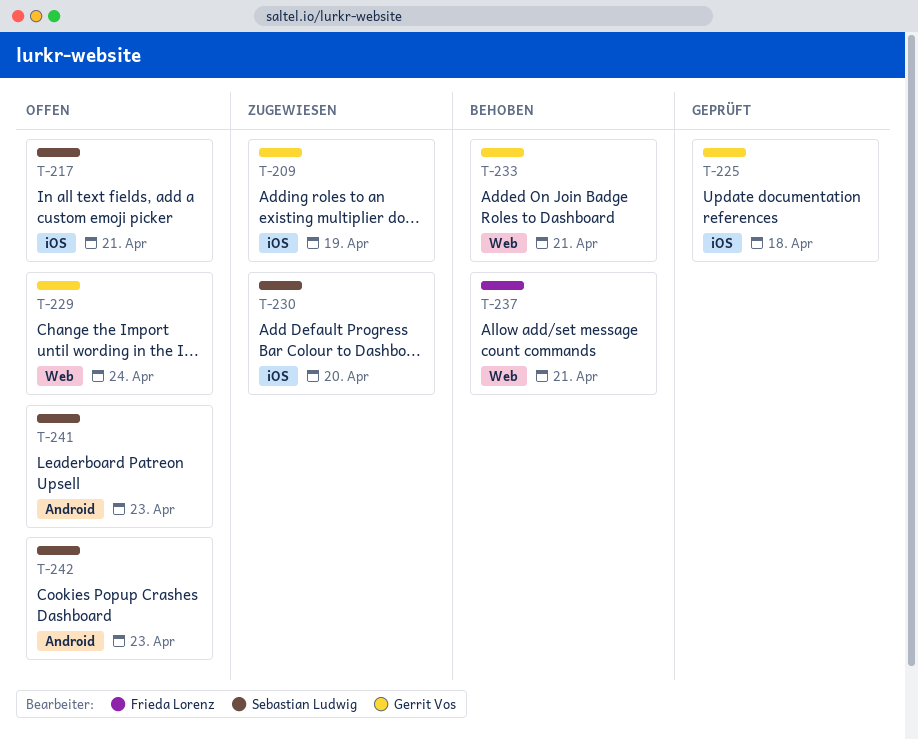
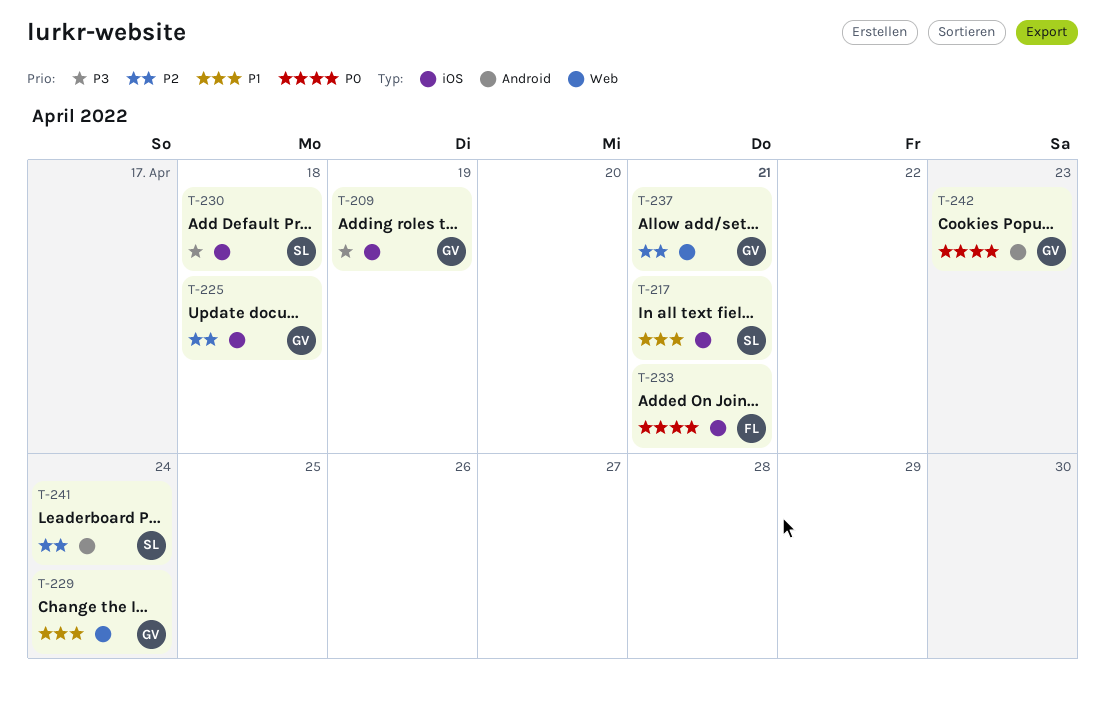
T-230, day: Apr 20 -> Apr 18
T-233, owner: Gerrit Vos -> Frieda Lorenz
T-233, label: Web -> iOS
T-237, owner: Frieda Lorenz -> Gerrit Vos
T-241, day: Apr 23 -> Apr 24
T-242, owner: Sebastian Ludwig -> Gerrit Vos

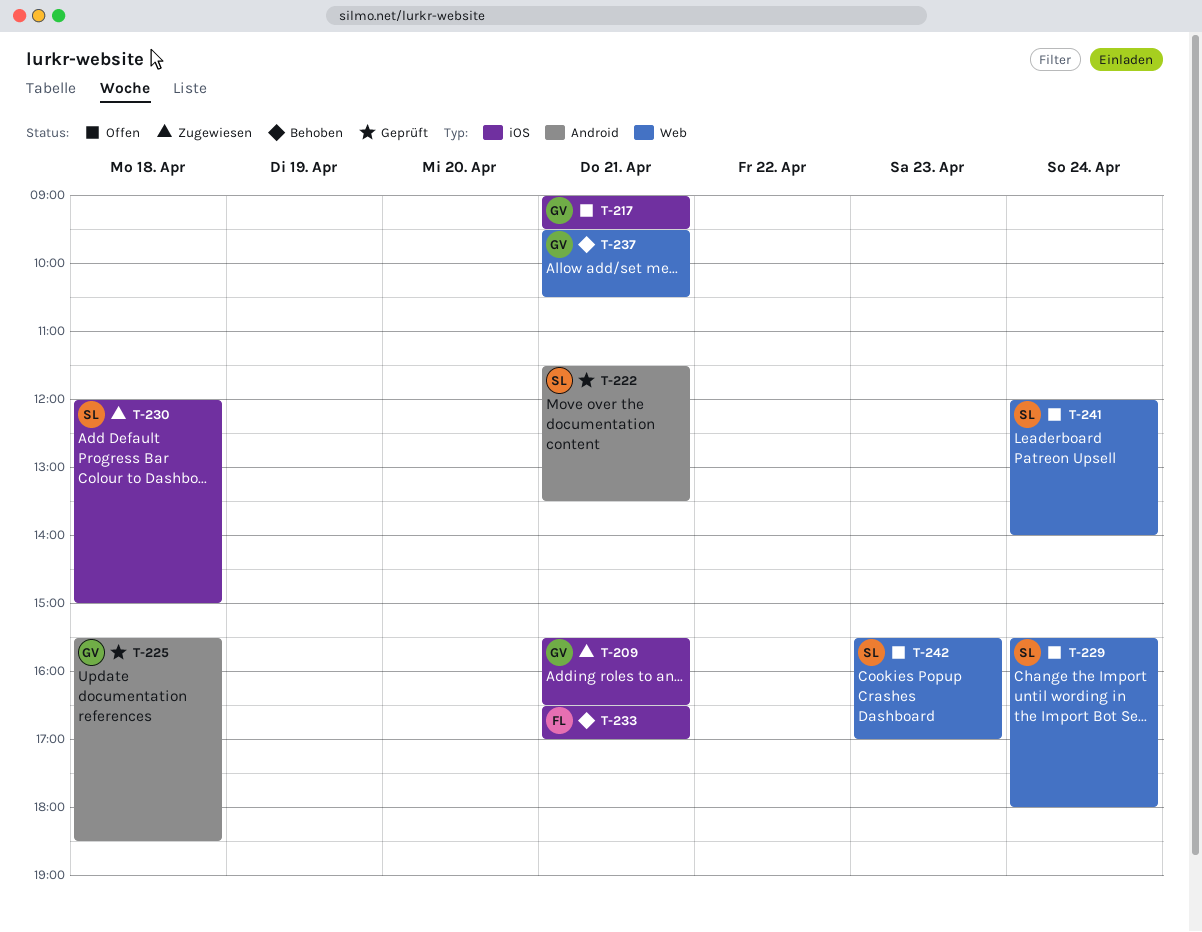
T-209, day: Apr 19 -> Apr 21
T-217, owner: SL -> GV
T-222: none -> present
T-225, label: iOS -> Android
T-229, owner: GV -> SL
T-241, label: Android -> Web
T-242, owner: GV -> SL
T-242, label: Android -> Web

